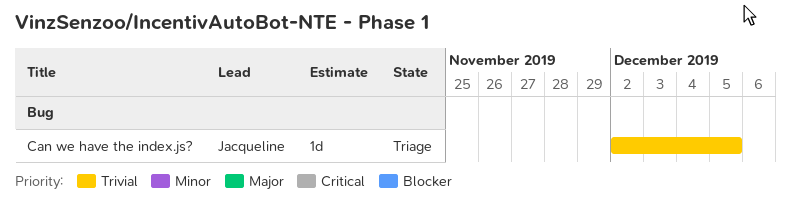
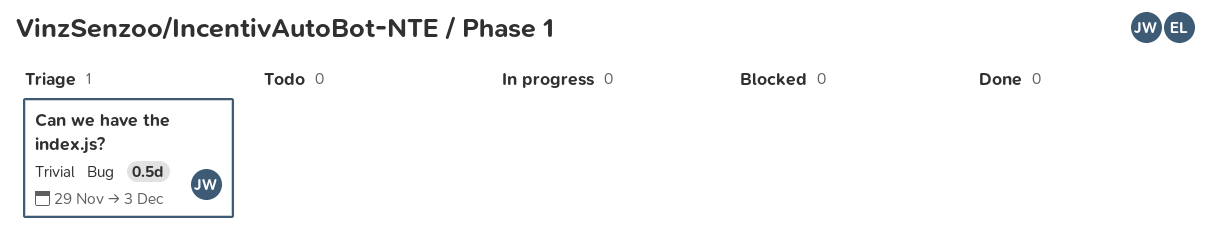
Can we have the index.js?, estimate: 1d -> 0.5d
Can we have the index.js?, start: Dec 2 -> Nov 29
Can we have the index.js?, due: Dec 5 -> Dec 3

